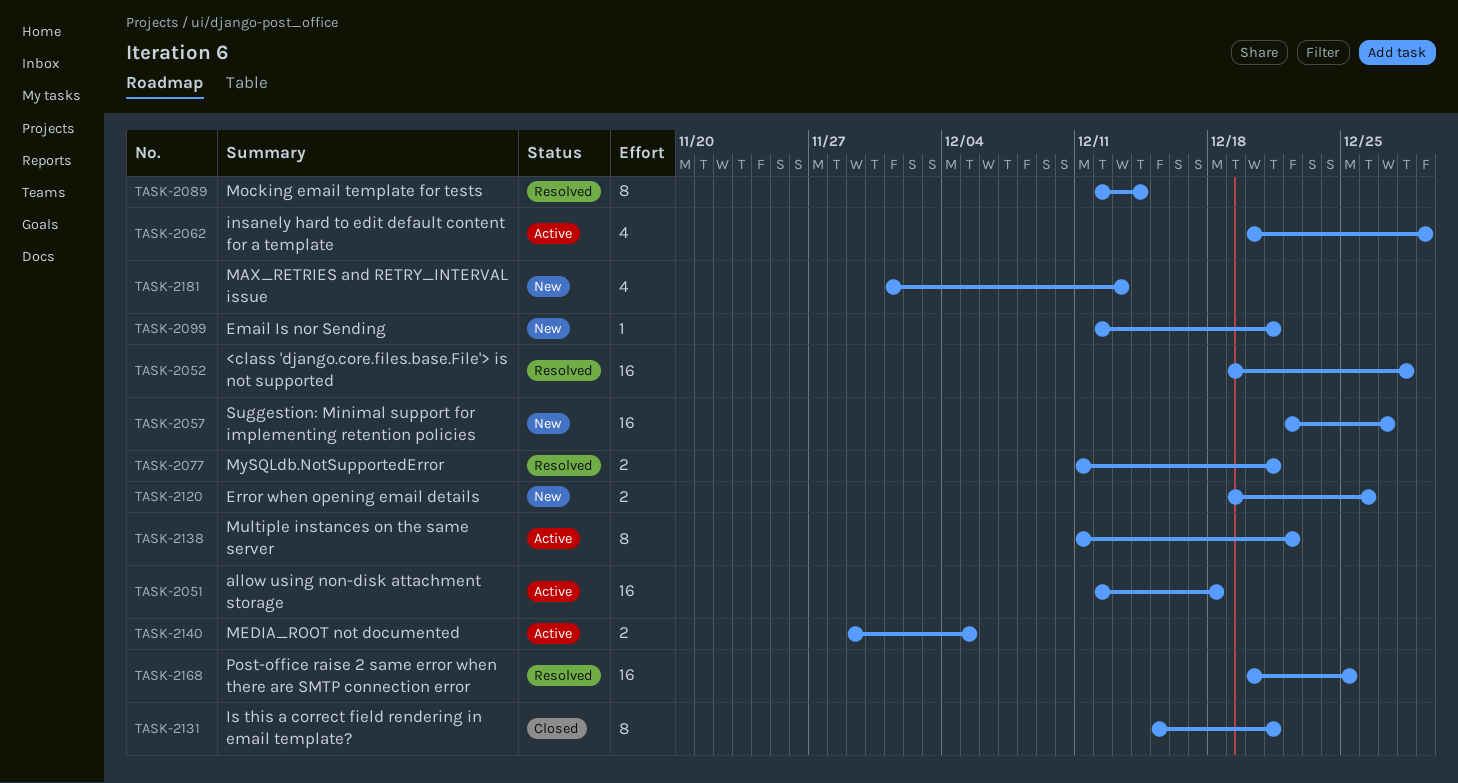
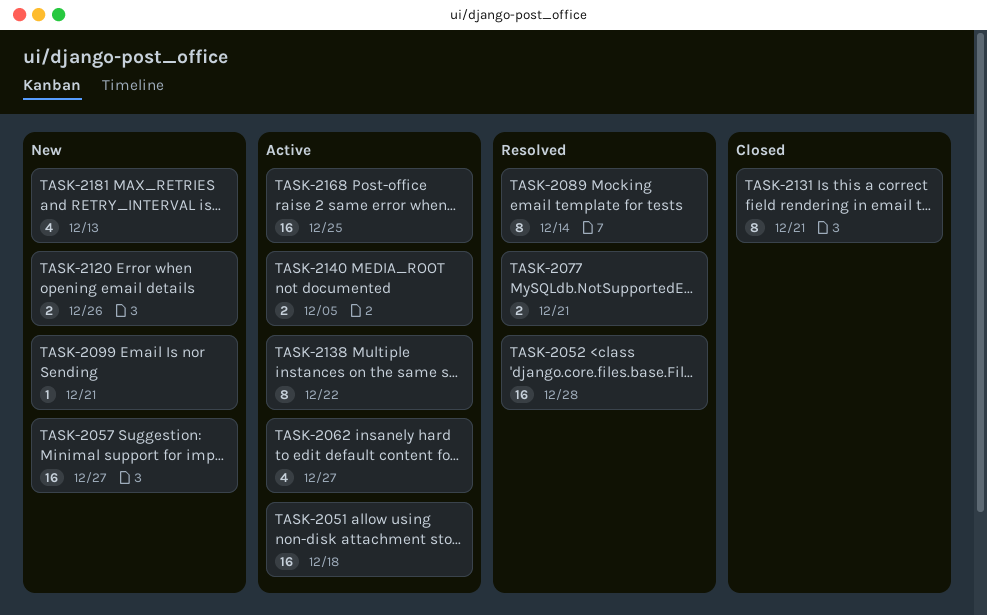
TASK-2062, due: Dec 29 -> Dec 27
TASK-2168, status: Resolved -> Active

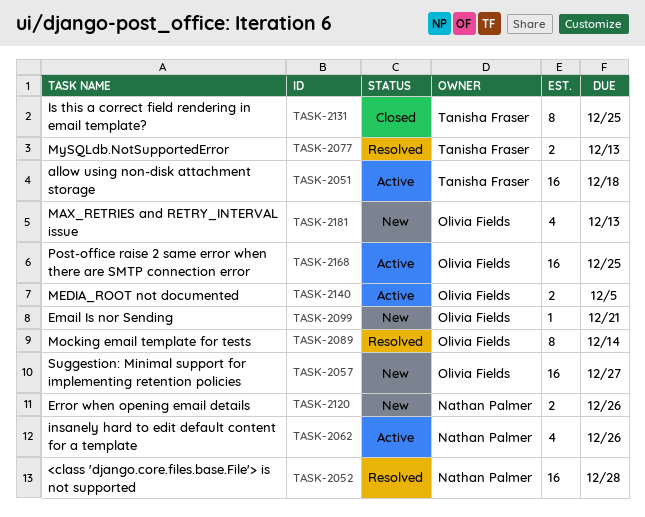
TASK-2062, due: Dec 27 -> Dec 26
TASK-2077, due: Dec 21 -> Dec 13
TASK-2131, due: Dec 21 -> Dec 25
TASK-2138: present -> none

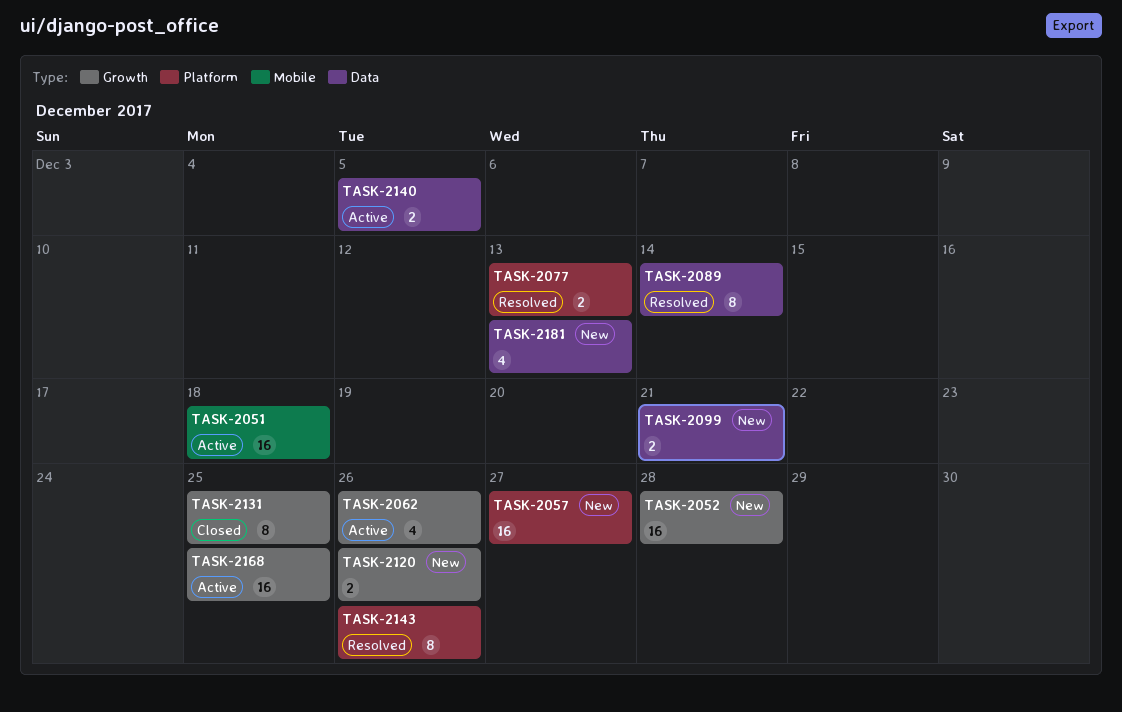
TASK-2052, status: Resolved -> New
TASK-2099, estimate: 1 -> 2
TASK-2143: none -> present

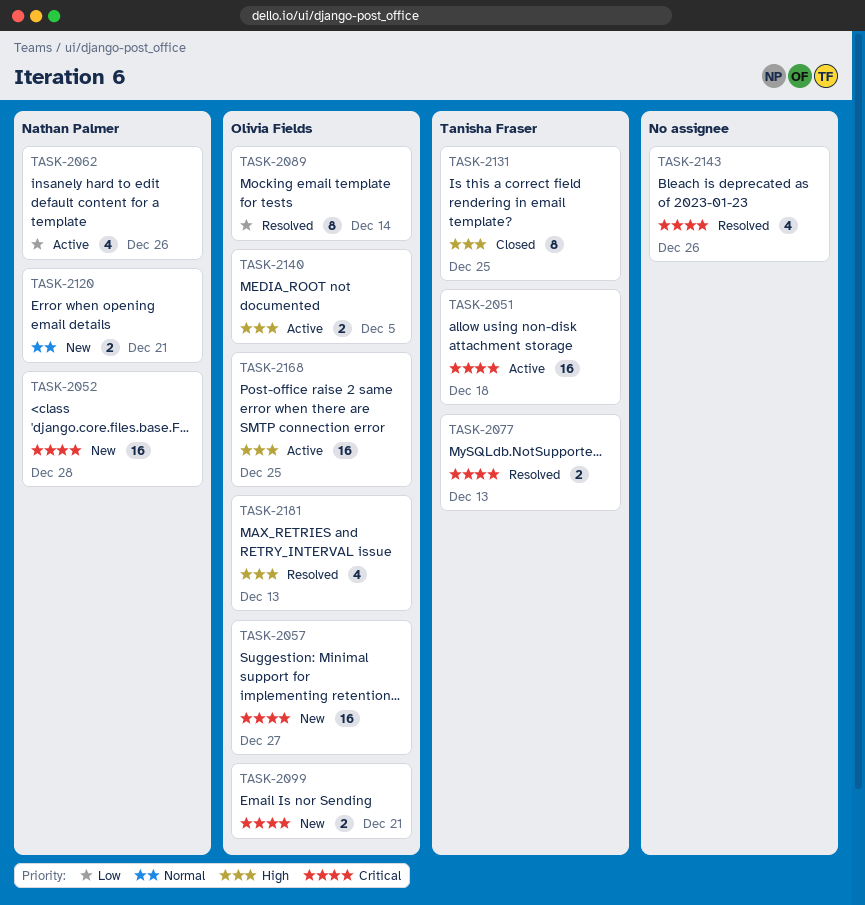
TASK-2120, due: Dec 26 -> Dec 21
TASK-2143, estimate: 8 -> 4
TASK-2181, status: New -> Resolved

